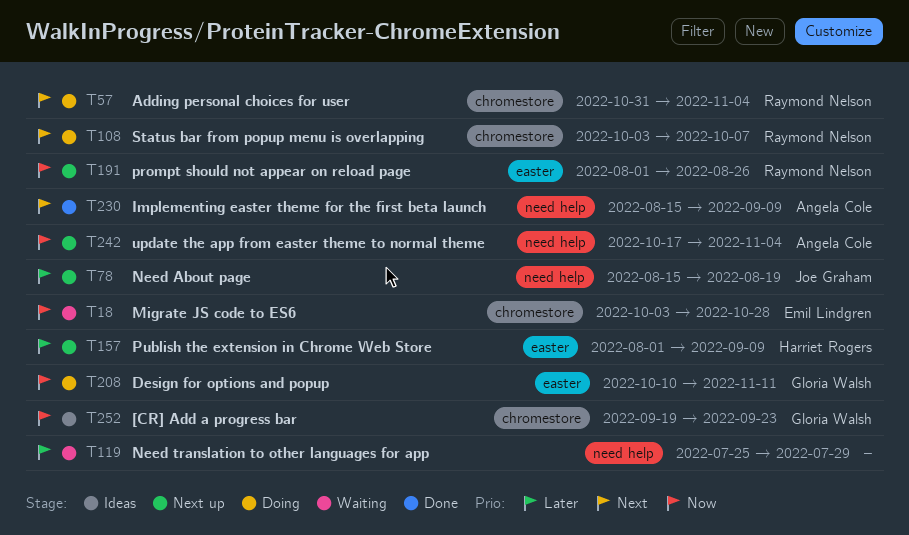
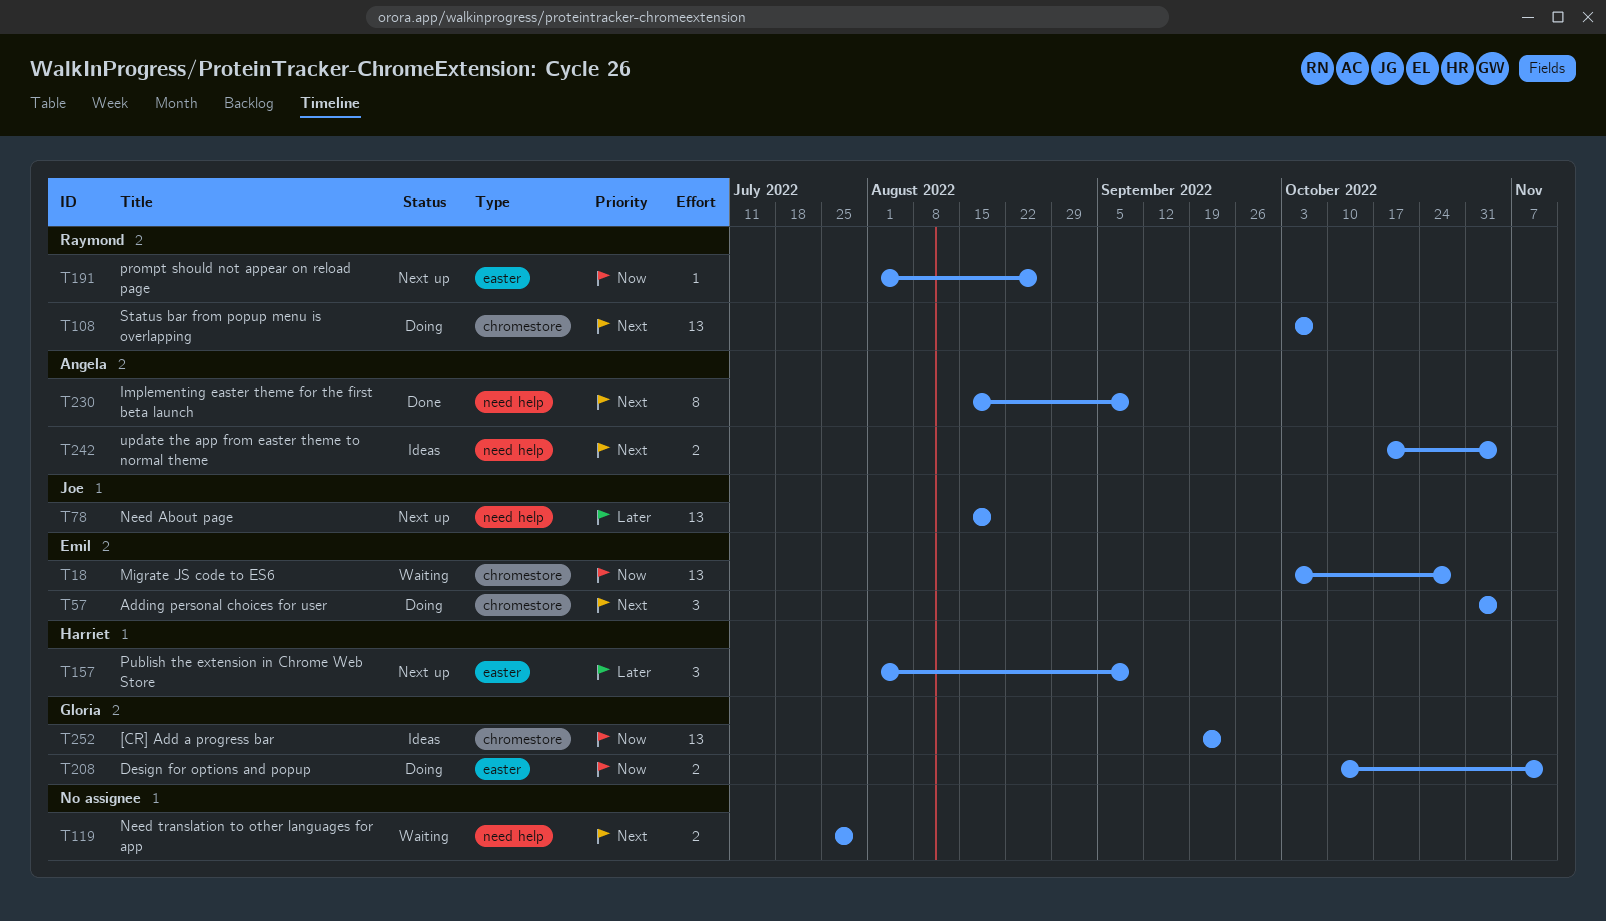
T57, owner: Raymond Nelson -> Emil Lindgren
T119, priority: Later -> Next
T242, status: Next up -> Ideas
T242, priority: Now -> Next

